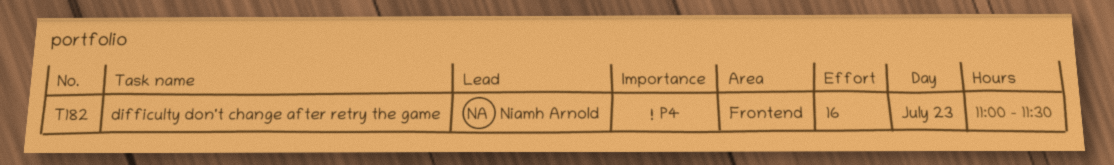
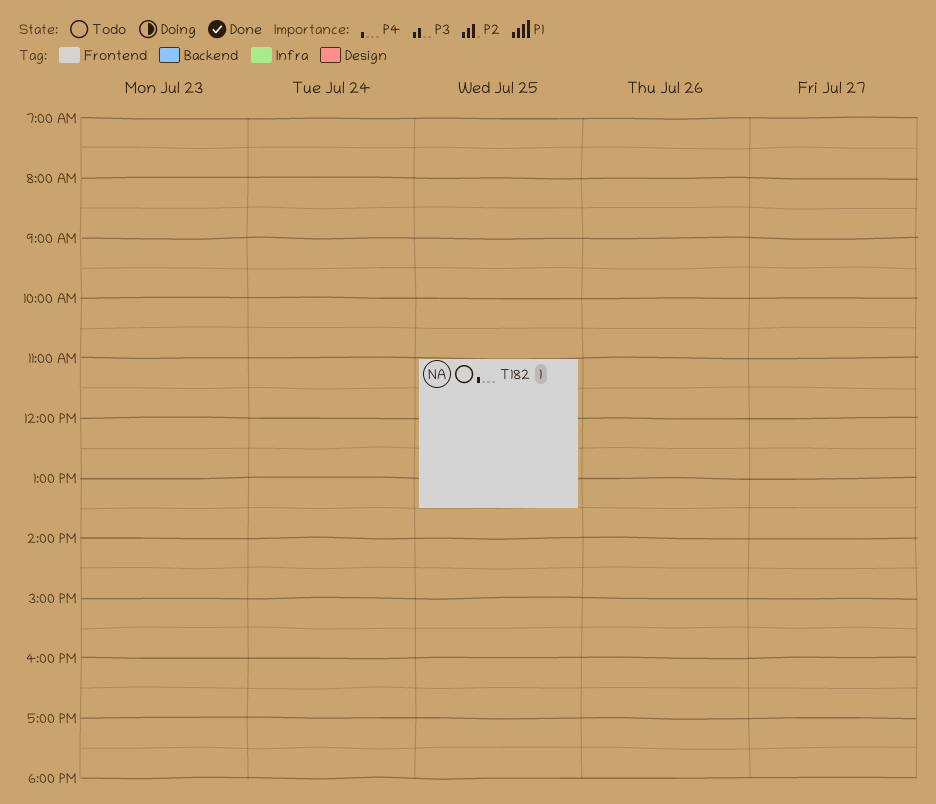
T182, estimate: 16 -> 1
T182, day: Jul 23 -> Jul 25
T182, ends: 11:30 -> 13:30

